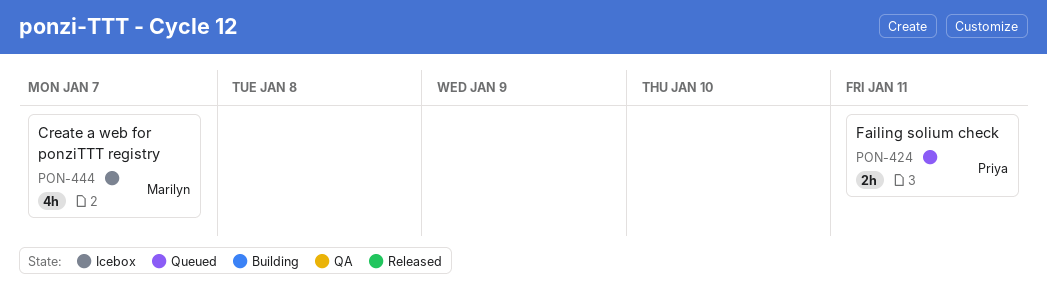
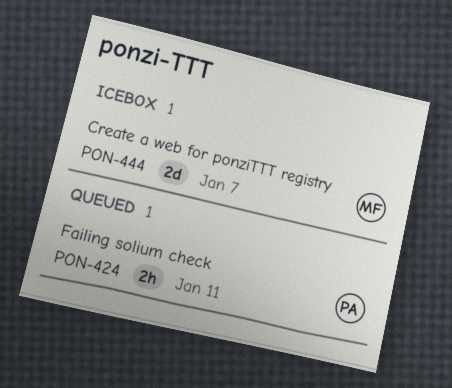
PON-444, estimate: 4h -> 2d

